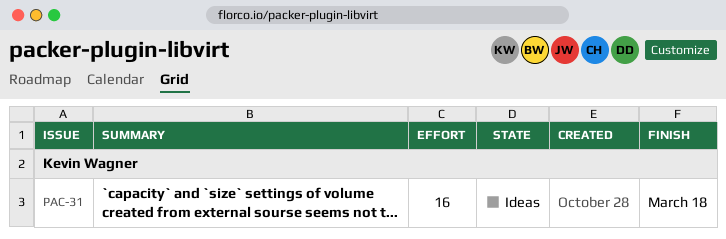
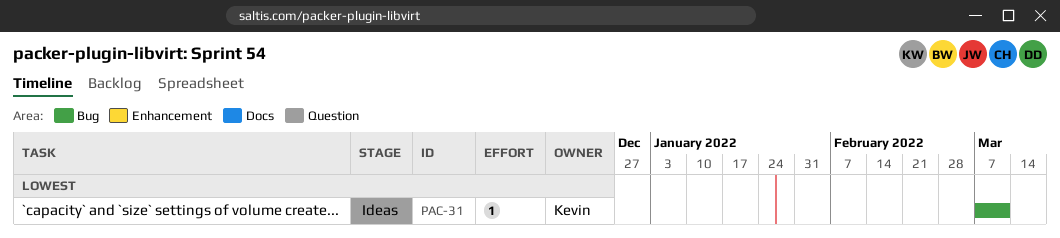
PAC-31, estimate: 16 -> 1
PAC-31, due: Mar 18 -> Mar 11

